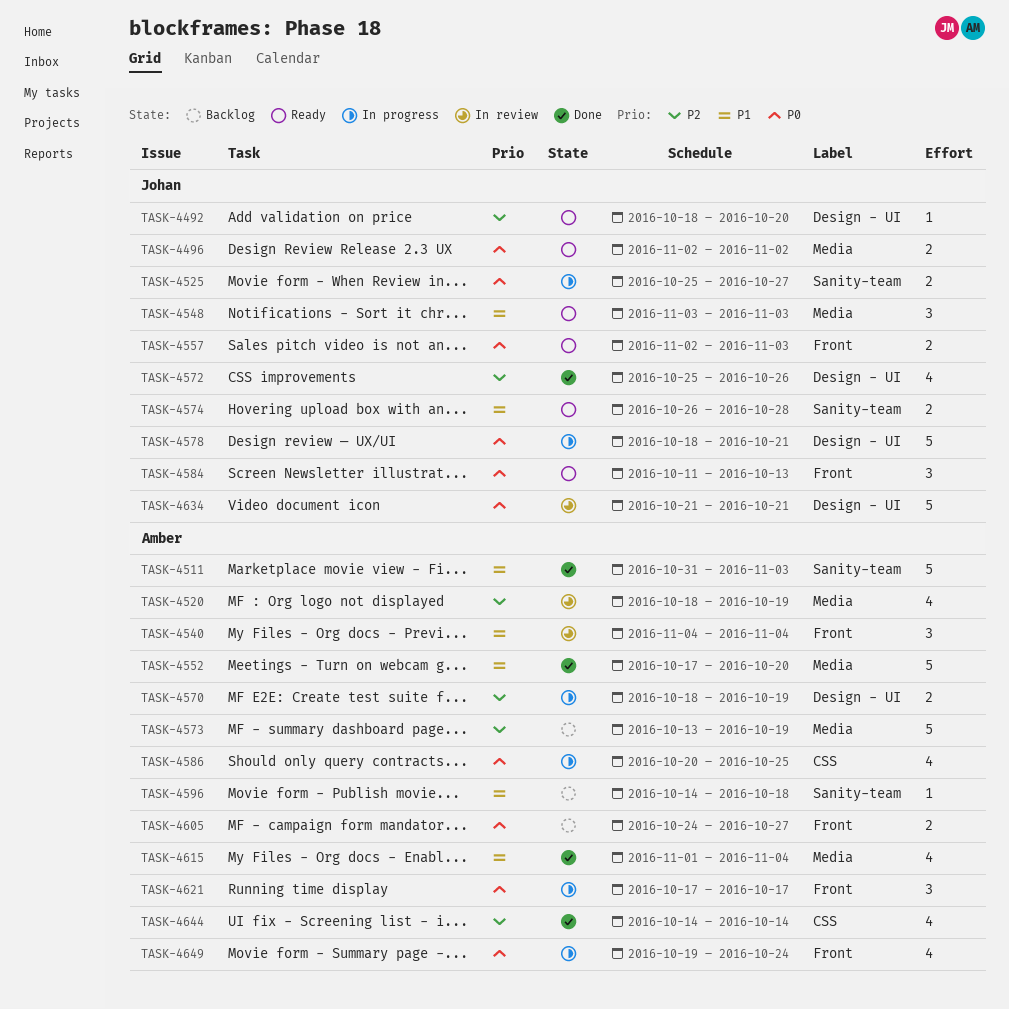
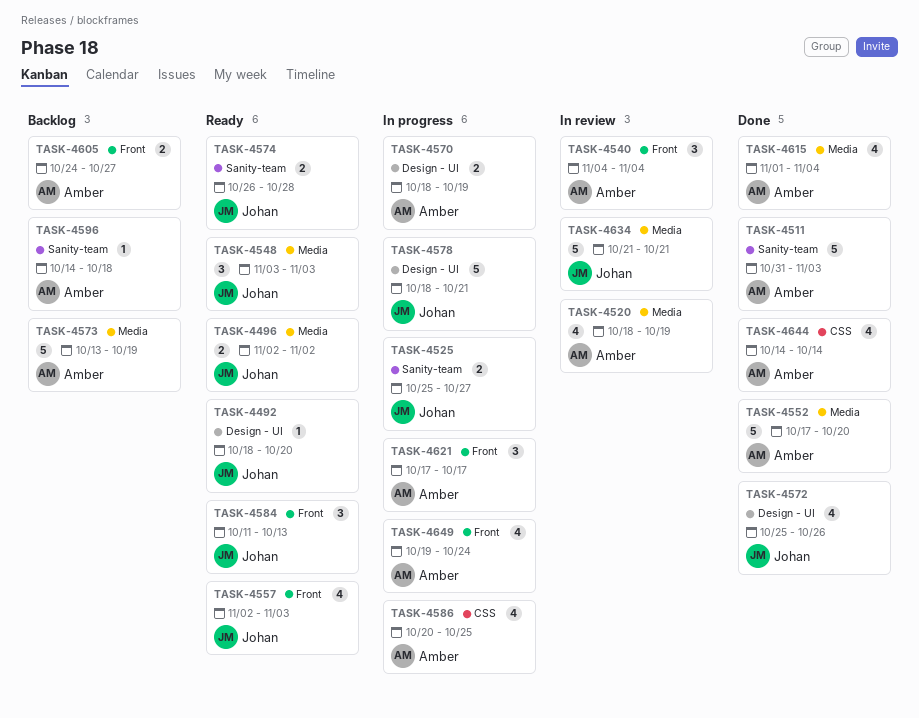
TASK-4557, estimate: 2 -> 4
TASK-4634, label: Design - UI -> Media

